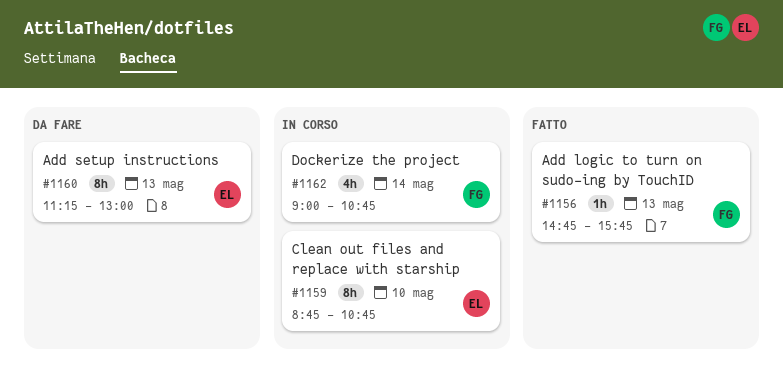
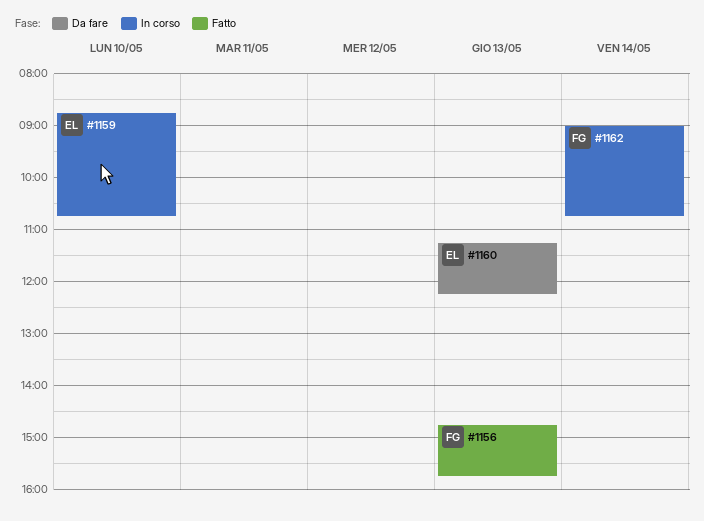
#1160, ends: 13:00 -> 12:15

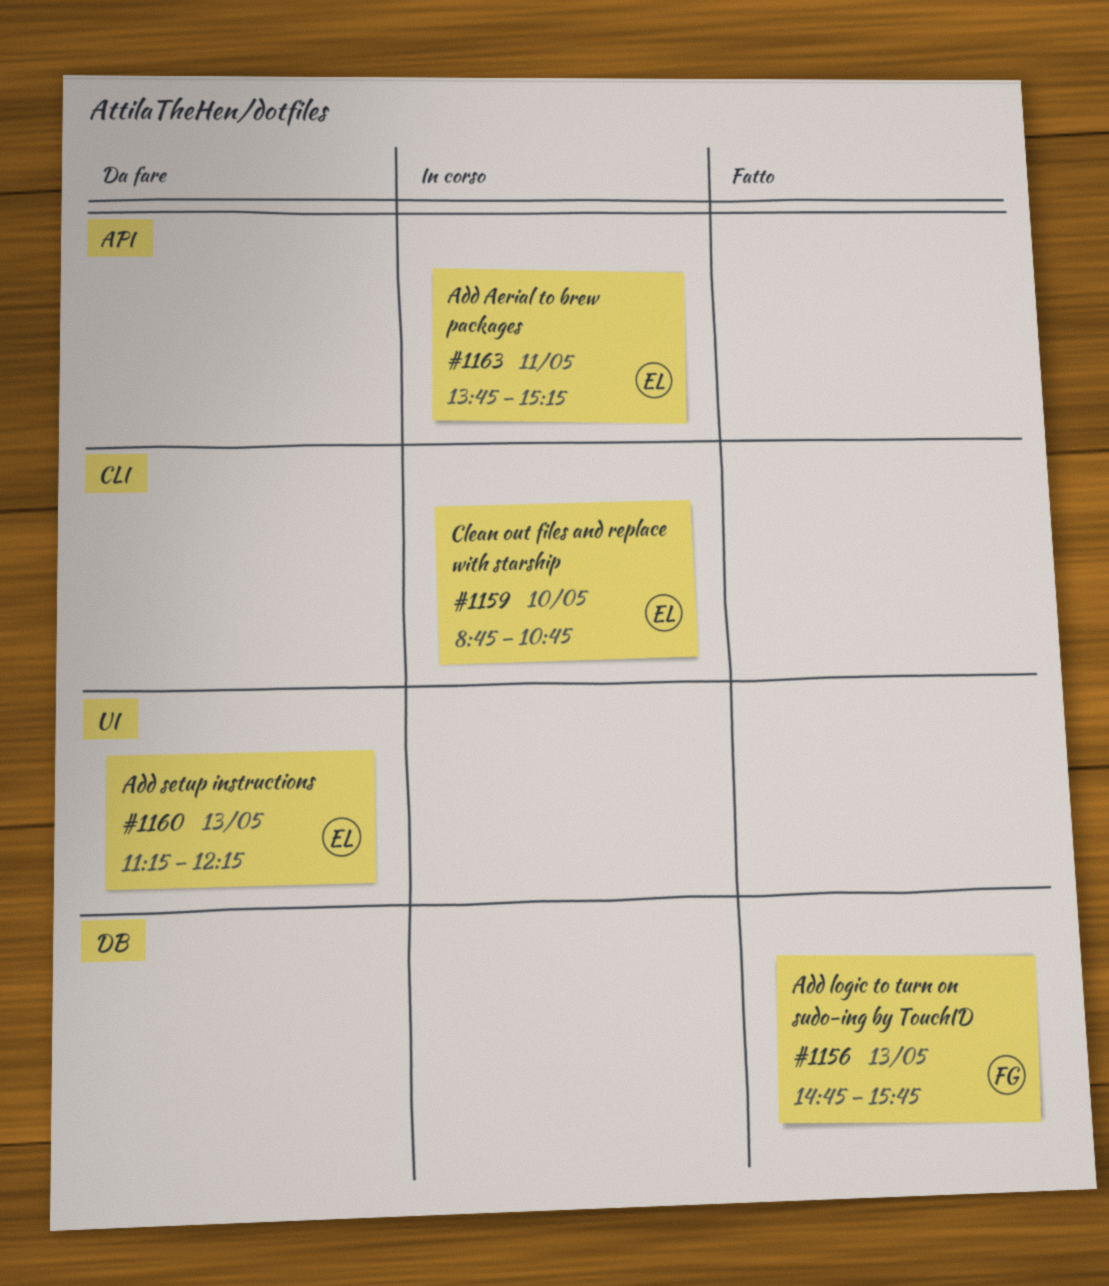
#1162: present -> none
#1163: none -> present

